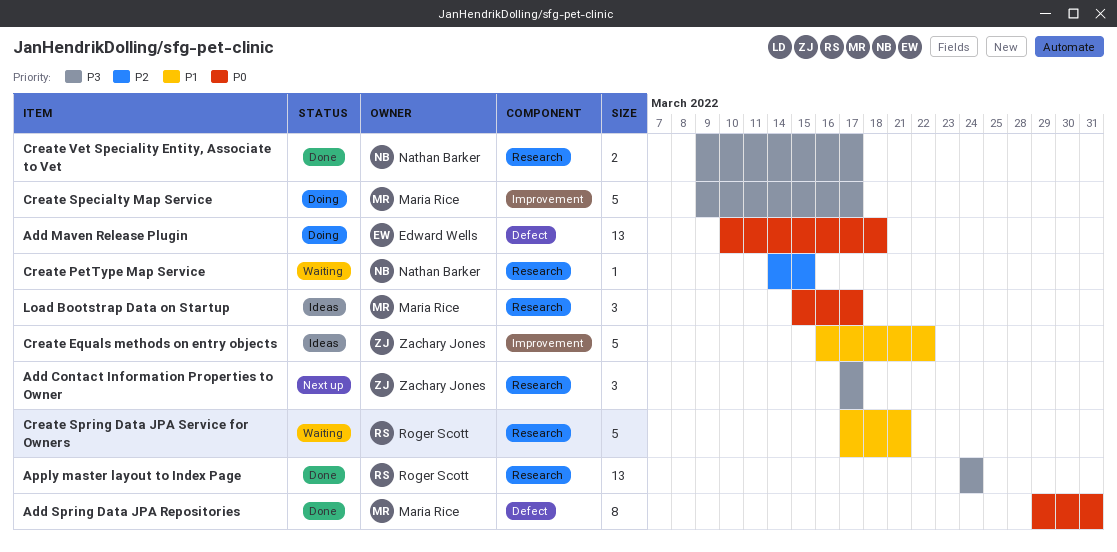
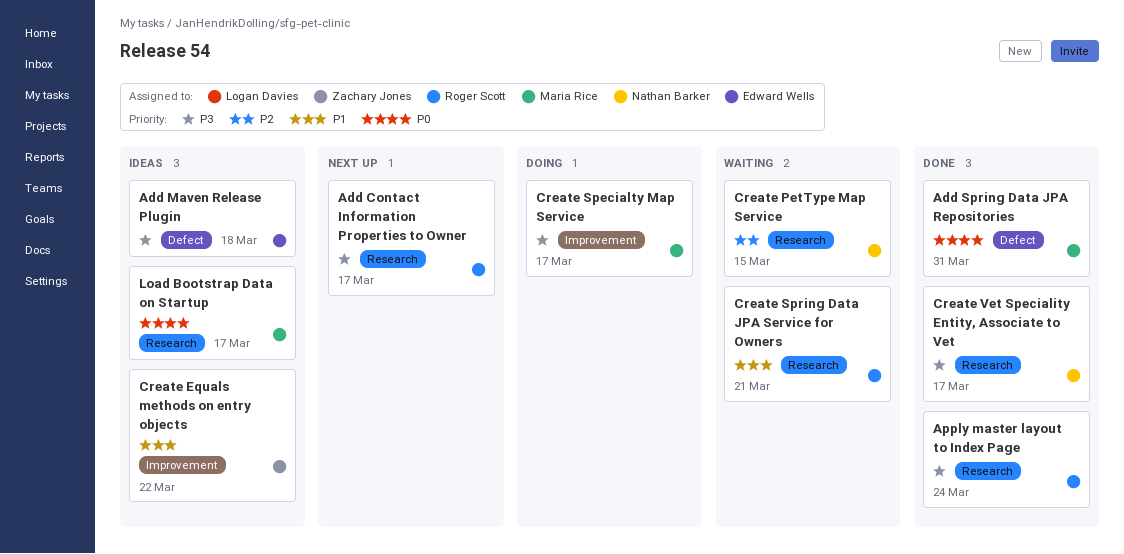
Add Contact Information Properties to Owner, owner: Zachary Jones -> Roger Scott
Add Maven Release Plugin, status: Doing -> Ideas
Add Maven Release Plugin, priority: P0 -> P3

